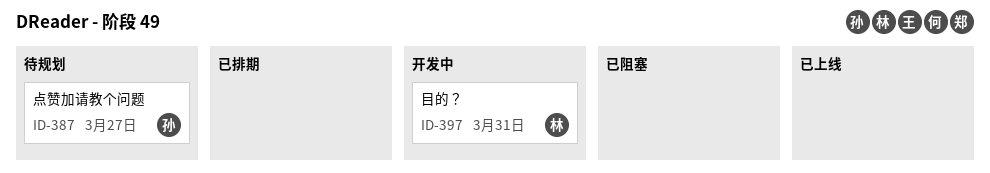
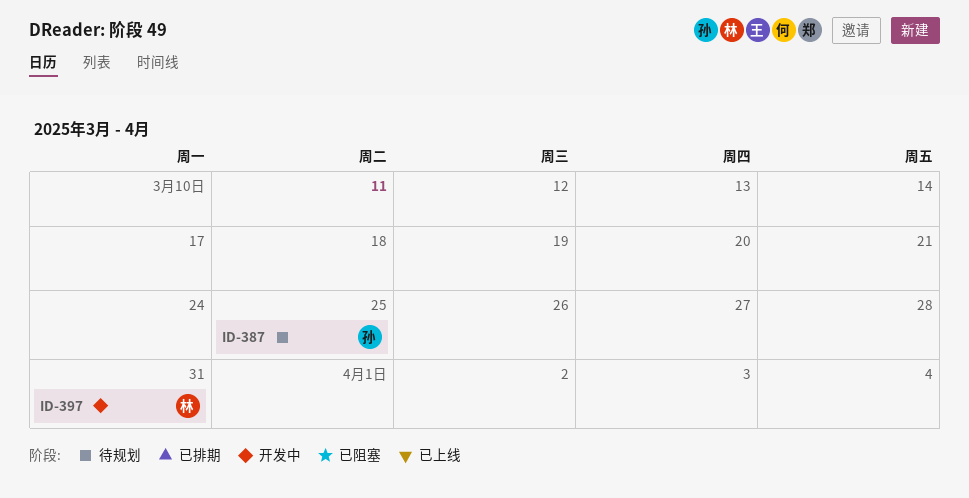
ID-387, due: Mar 27 -> Mar 25

